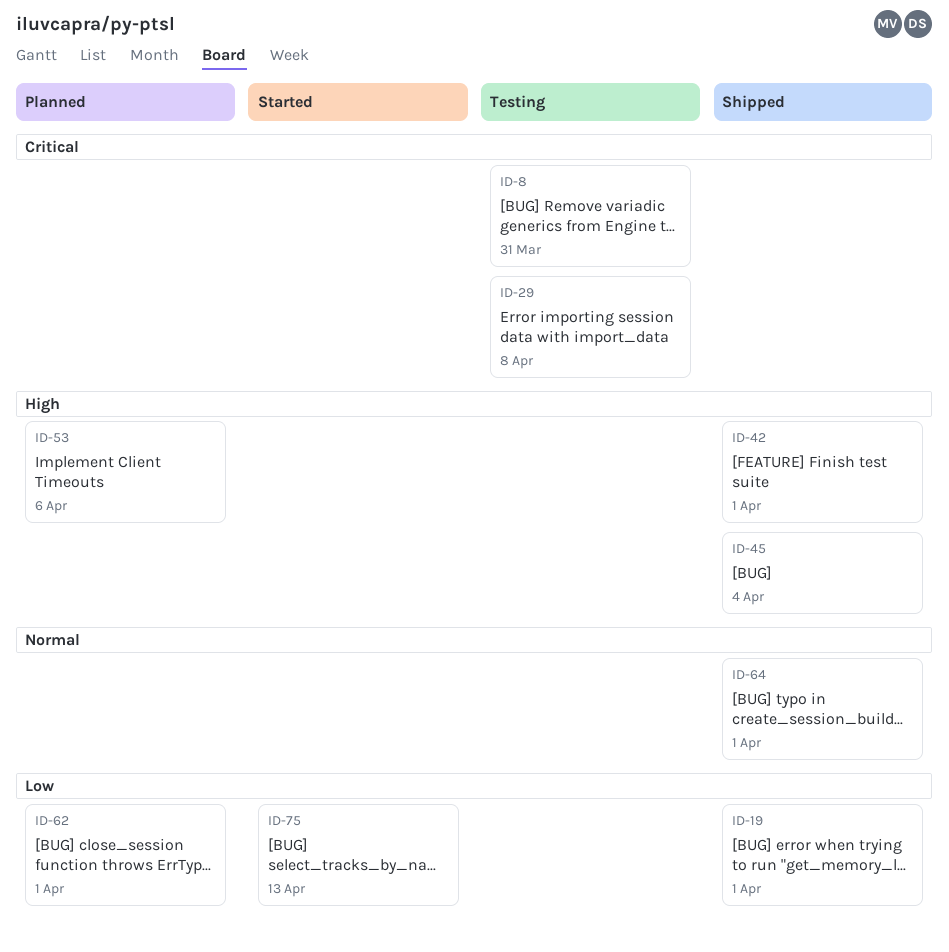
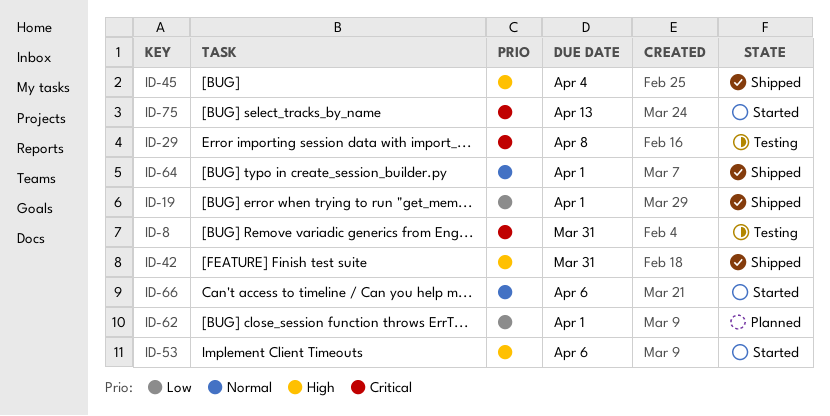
ID-42, due: Apr 1 -> Mar 31
ID-53, status: Planned -> Started
ID-66: none -> present
ID-75, priority: Low -> Critical

